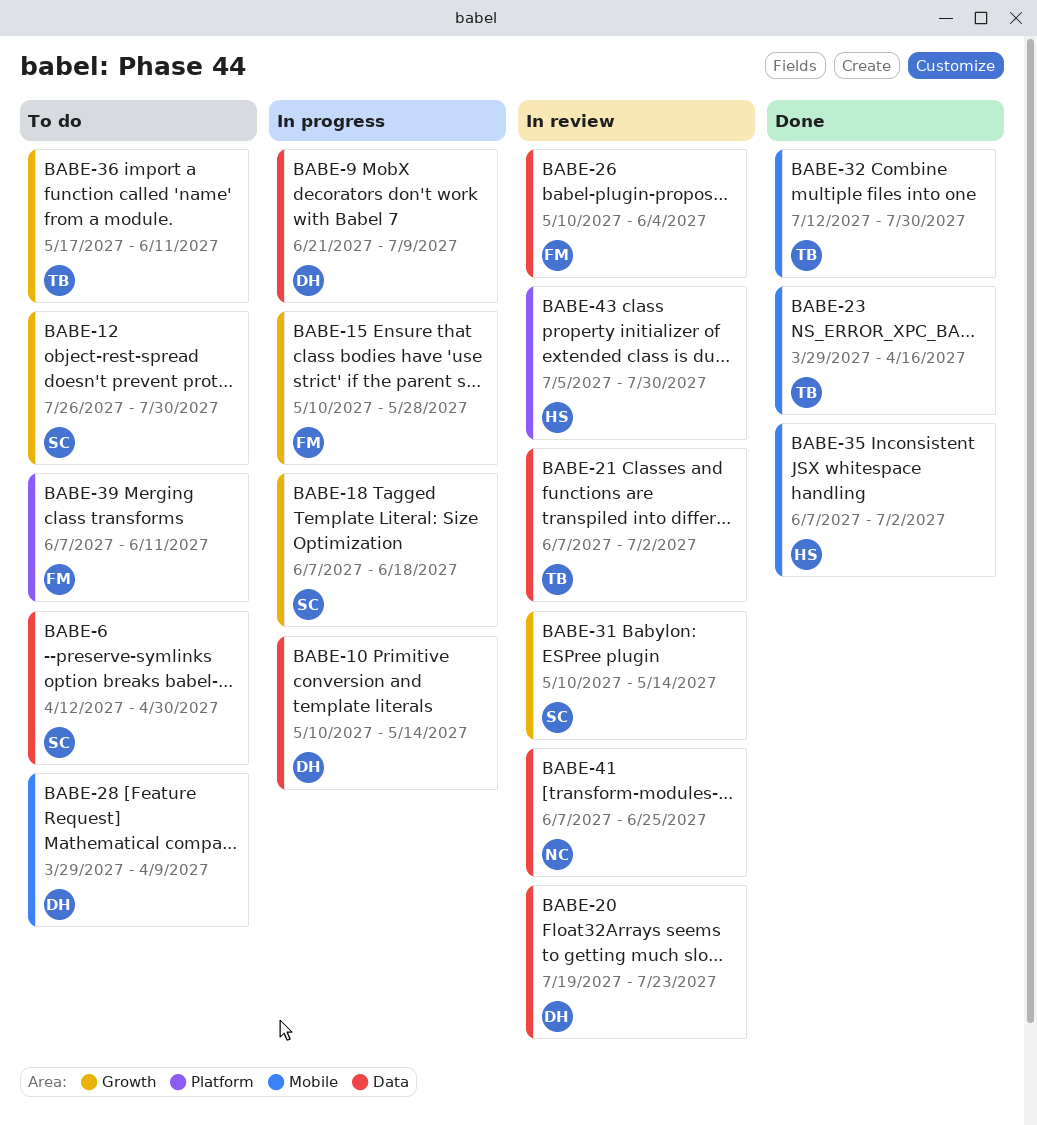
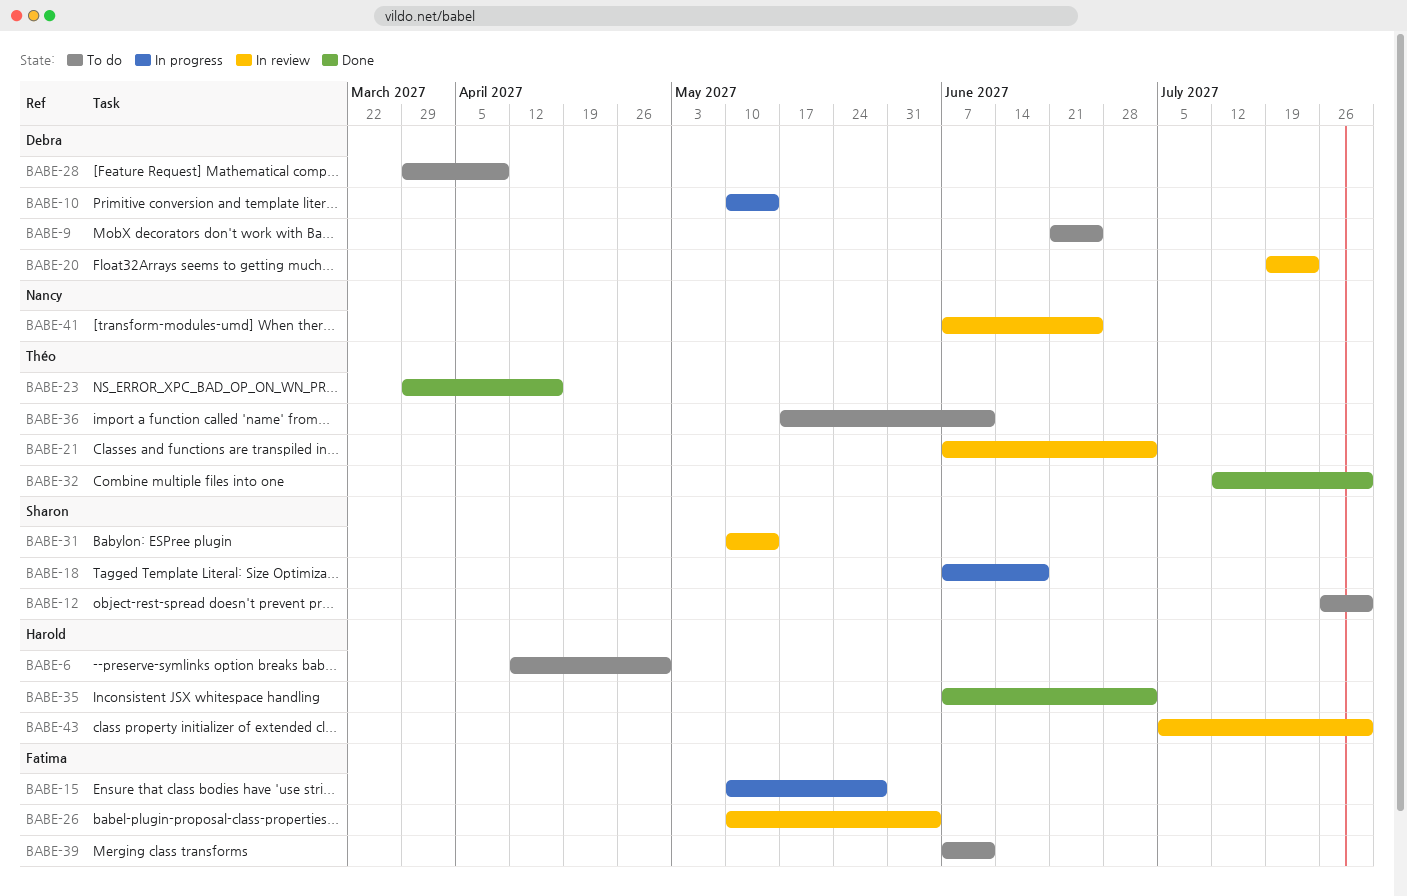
BABE-6, owner: Sharon -> Harold
BABE-9, status: In progress -> To do
BABE-9, due: Jul 9 -> Jun 25

